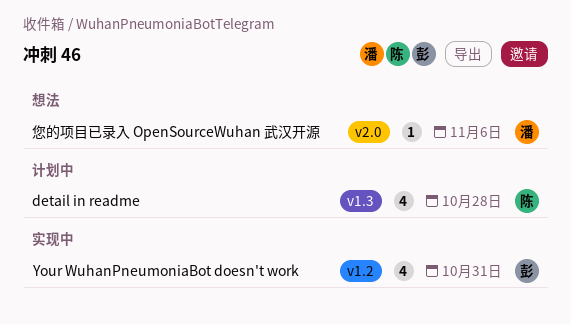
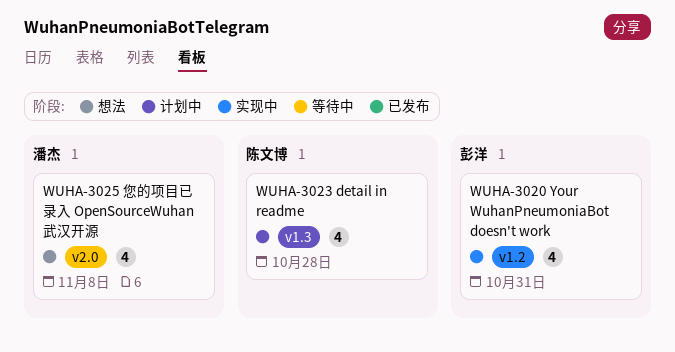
您的项目已录入 OpenSourceWuhan 武汉开源, estimate: 1 -> 4
您的项目已录入 OpenSourceWuhan 武汉开源, due: Nov 6 -> Nov 8

